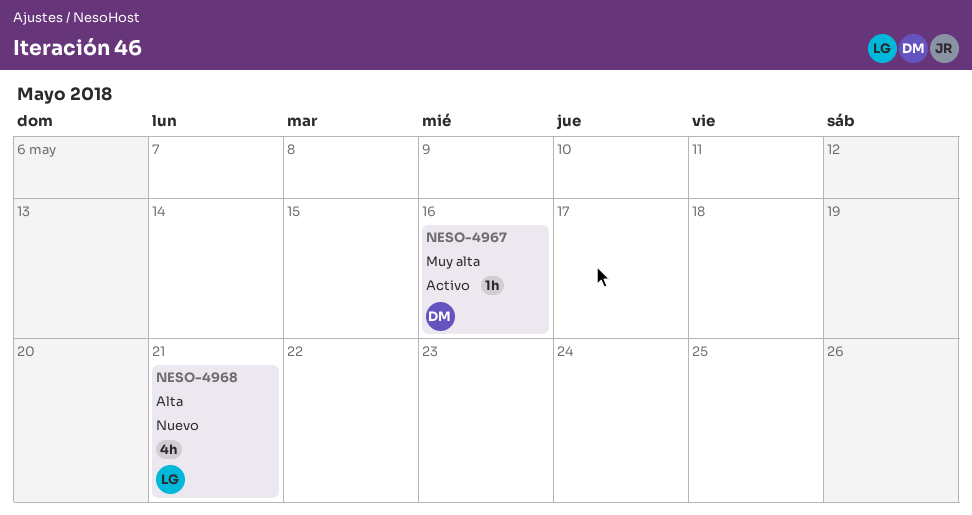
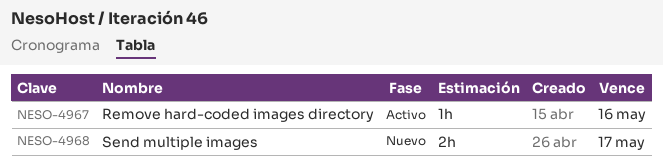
NESO-4968, estimate: 4h -> 2h
NESO-4968, due: May 21 -> May 17

